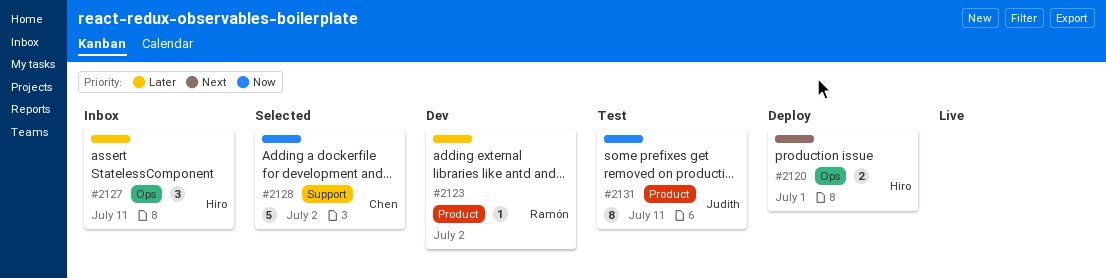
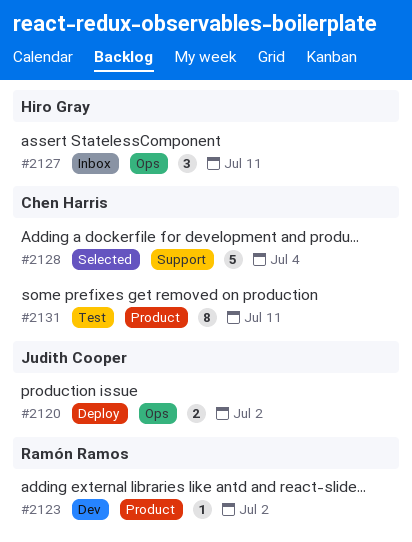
#2120, owner: Hiro Gray -> Judith Cooper
#2120, due: Jul 1 -> Jul 2
#2128, due: Jul 2 -> Jul 4
#2131, owner: Judith Cooper -> Chen Harris

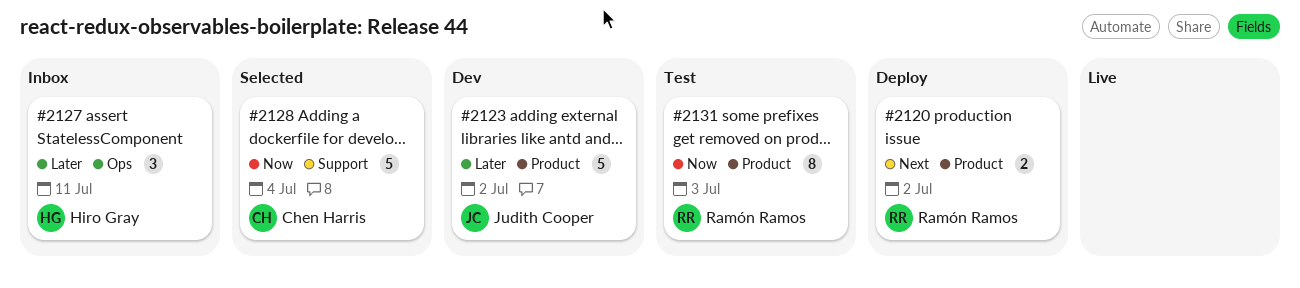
#2120, owner: Judith Cooper -> Ramón Ramos
#2120, label: Ops -> Product
#2123, owner: Ramón Ramos -> Judith Cooper
#2123, estimate: 1 -> 5
#2131, owner: Chen Harris -> Ramón Ramos
#2131, due: Jul 11 -> Jul 3

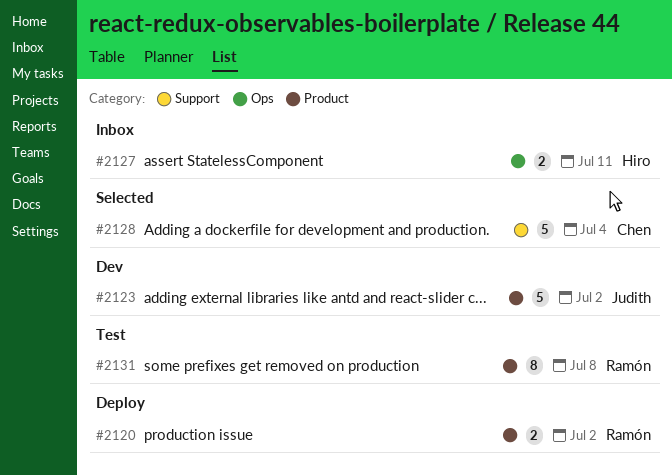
#2127, estimate: 3 -> 2
#2131, due: Jul 3 -> Jul 8

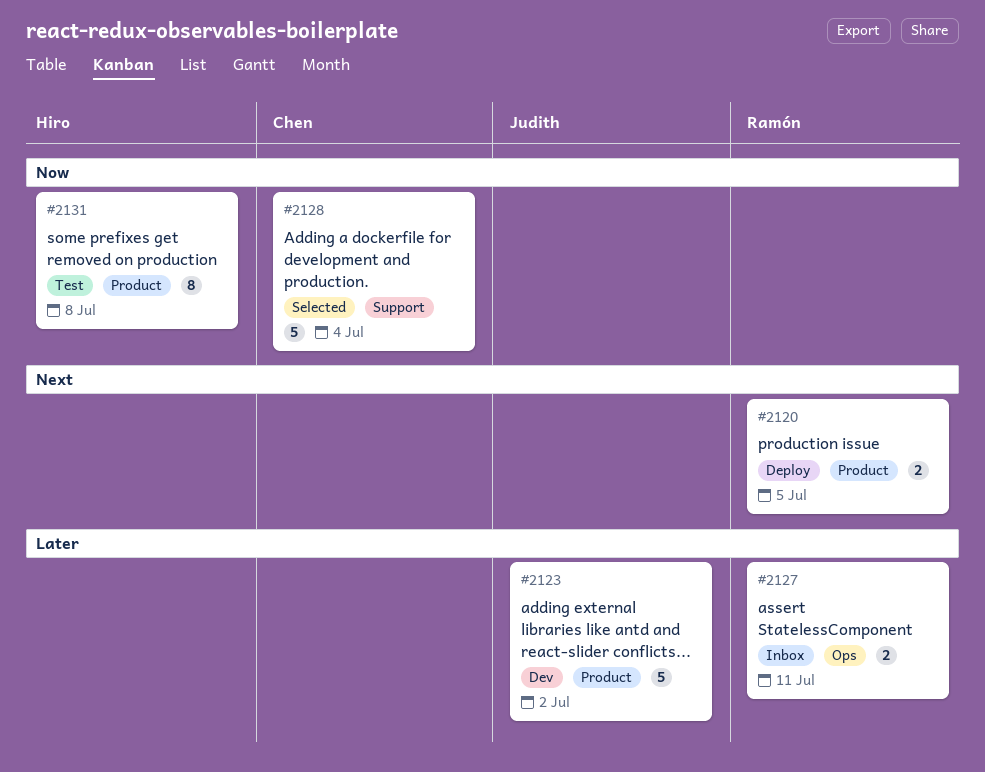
#2120, due: Jul 2 -> Jul 5
#2127, owner: Hiro -> Ramón
#2131, owner: Ramón -> Hiro

